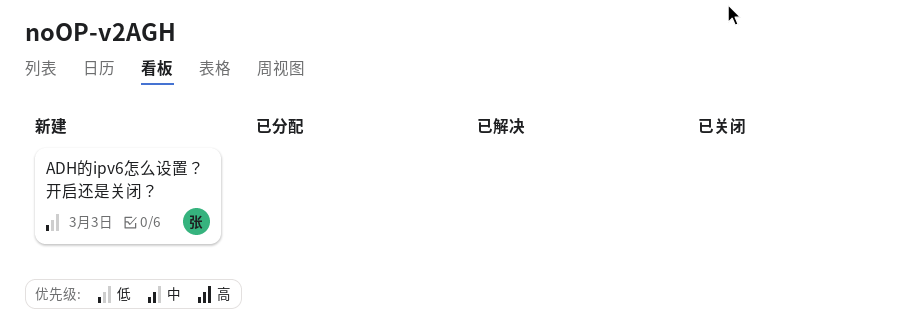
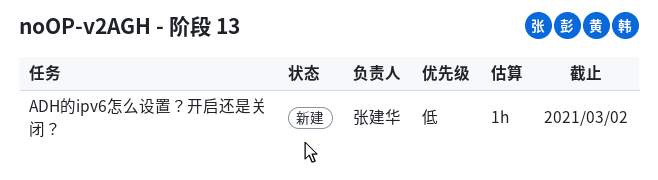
ADH的ipv6怎么设置？开启还是关闭？, due: Mar 3 -> Mar 2

